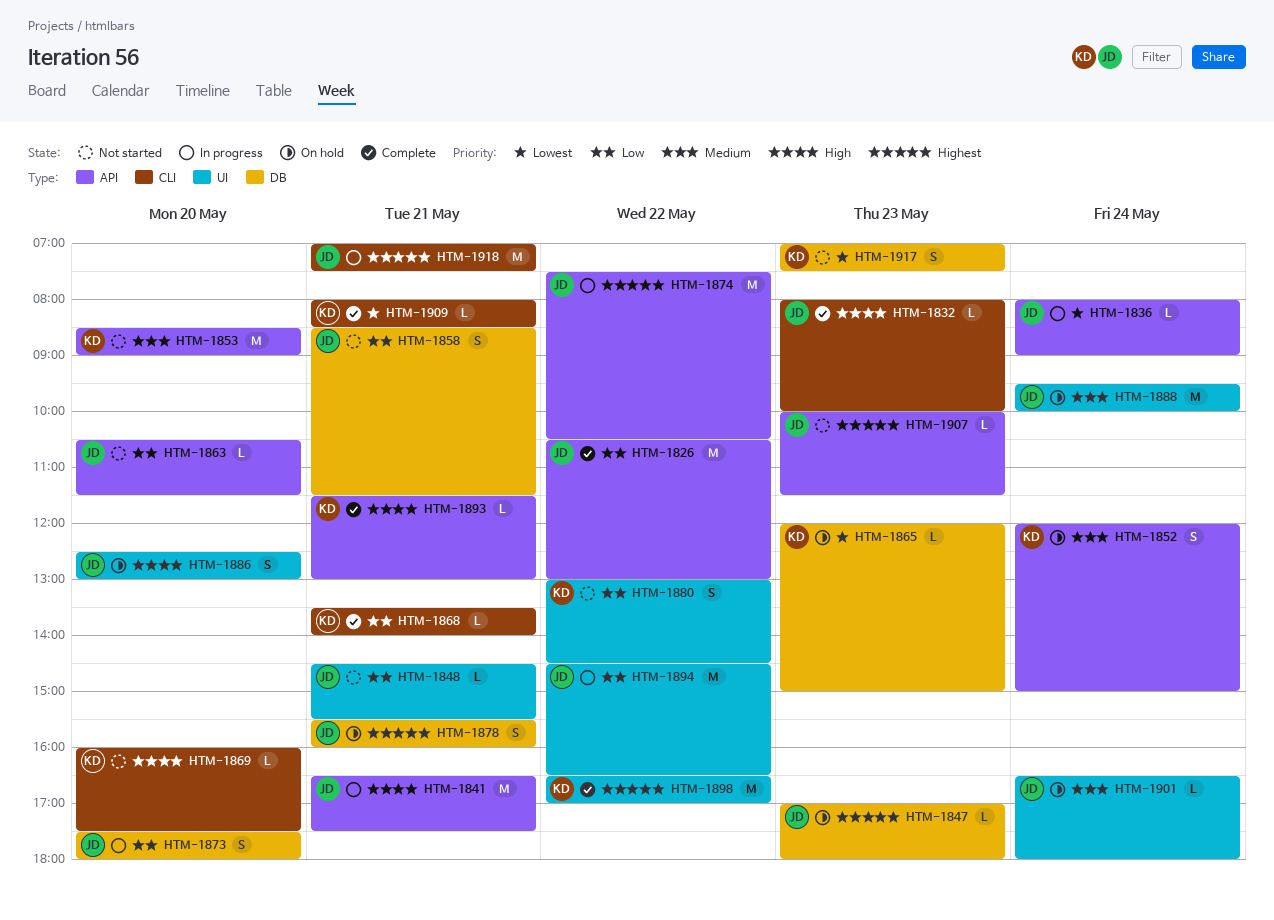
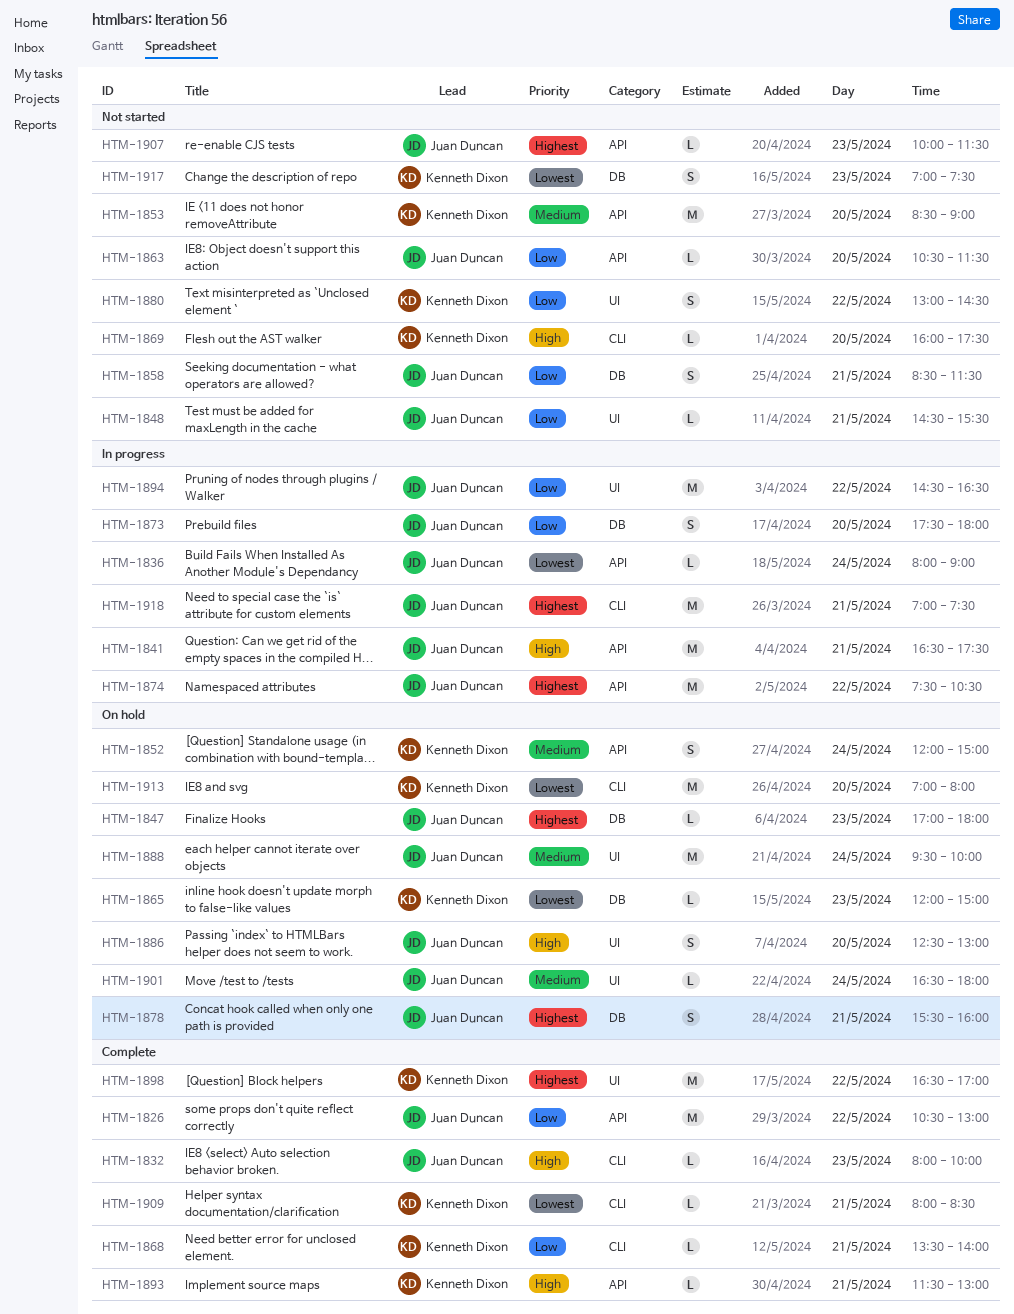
HTM-1913: none -> present

